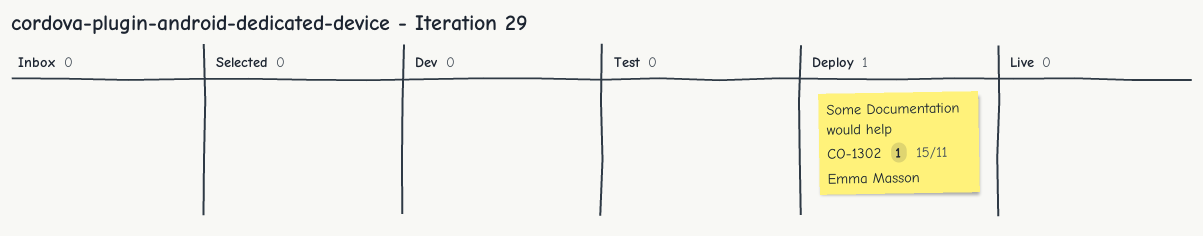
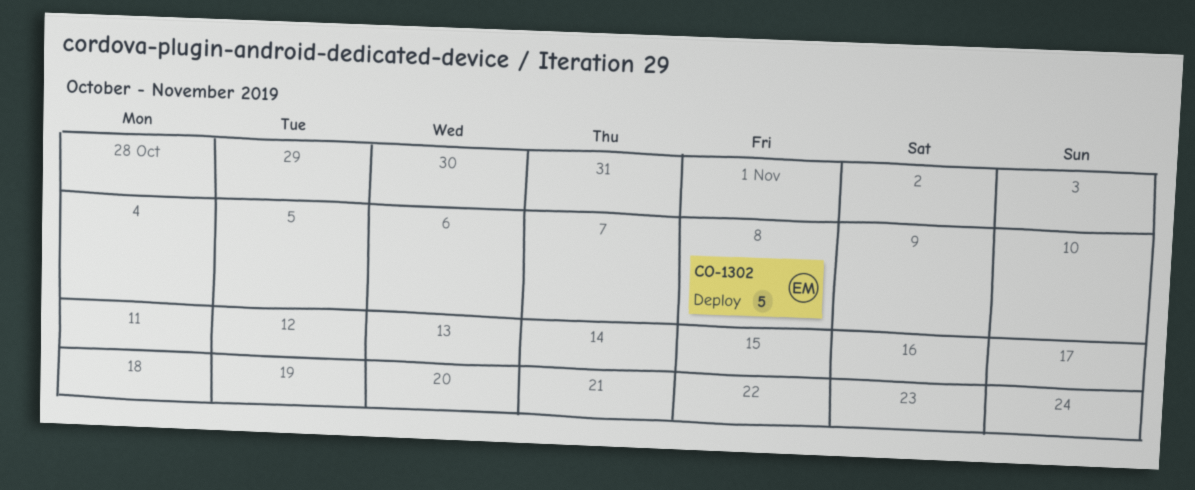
CO-1302, estimate: 1 -> 5
CO-1302, due: Nov 15 -> Nov 8

